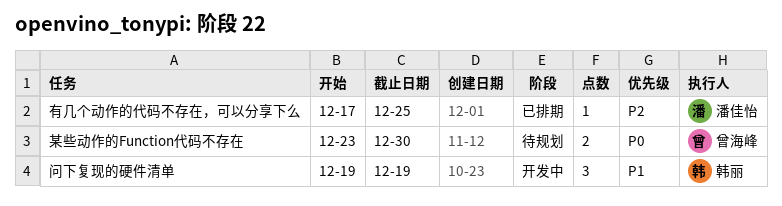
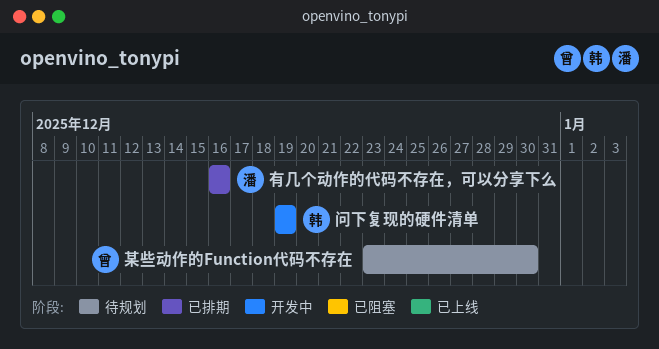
有几个动作的代码不存在，可以分享下么, start: Dec 17 -> Dec 16
有几个动作的代码不存在，可以分享下么, due: Dec 25 -> Dec 16

